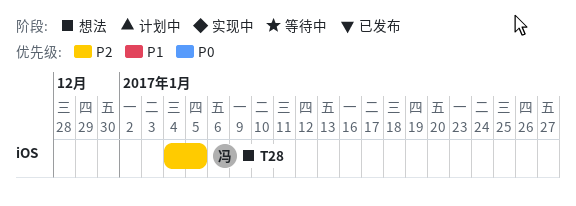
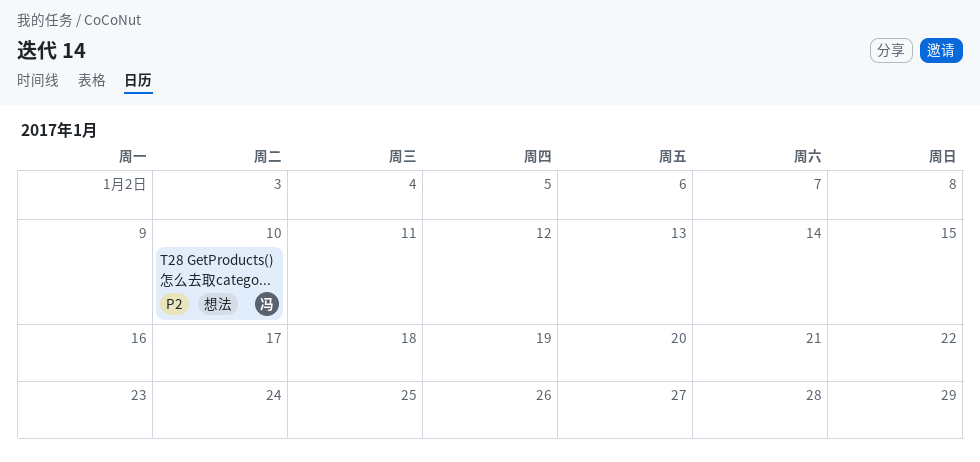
T28, due: Jan 5 -> Jan 10

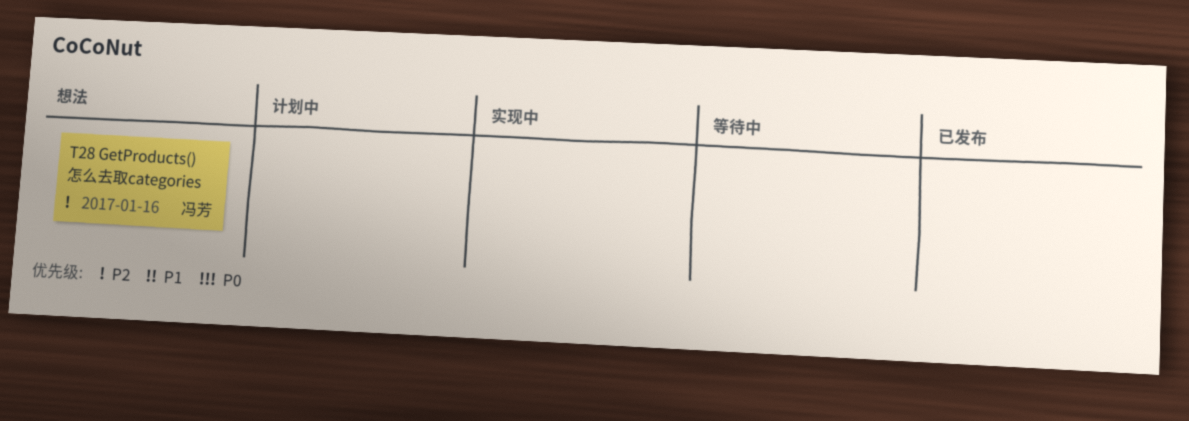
T28, due: Jan 10 -> Jan 16

